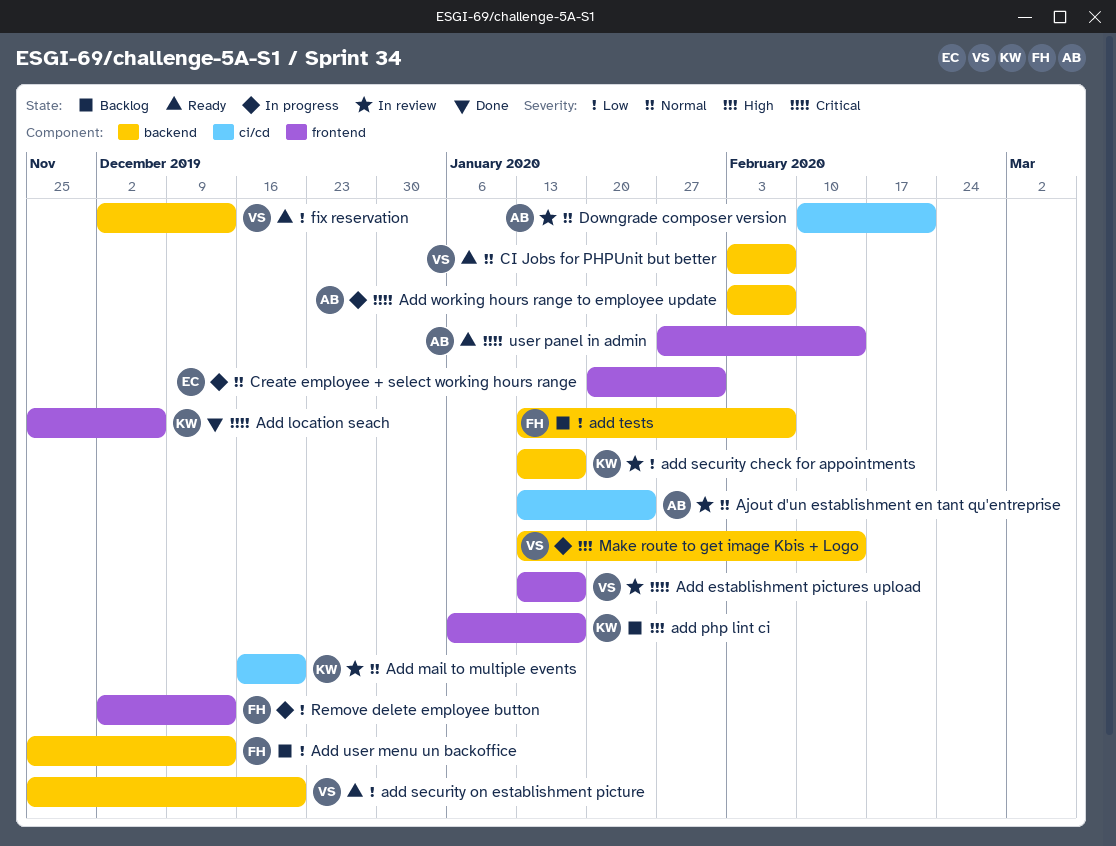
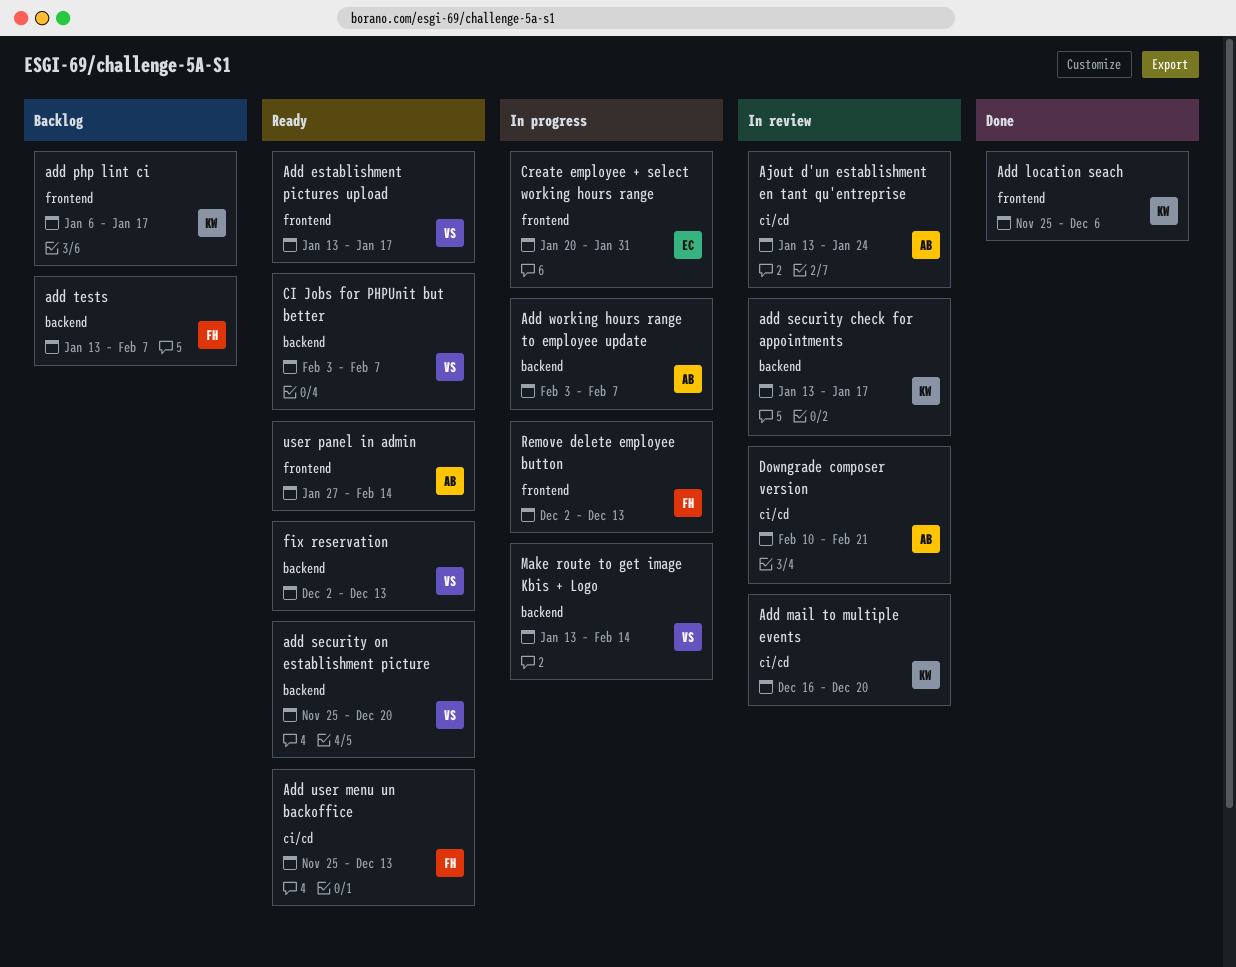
Add establishment pictures upload, status: In review -> Ready
Add user menu un backoffice, status: Backlog -> Ready
Add user menu un backoffice, label: backend -> ci/cd

